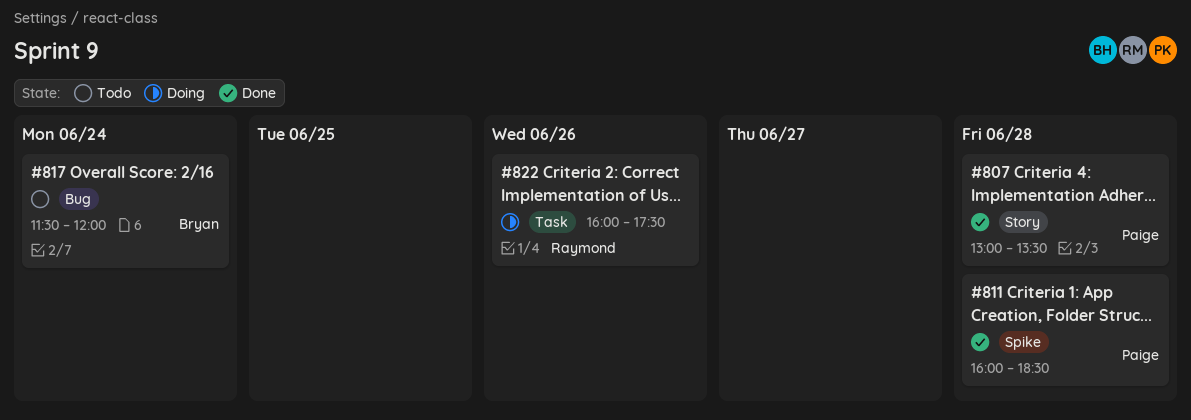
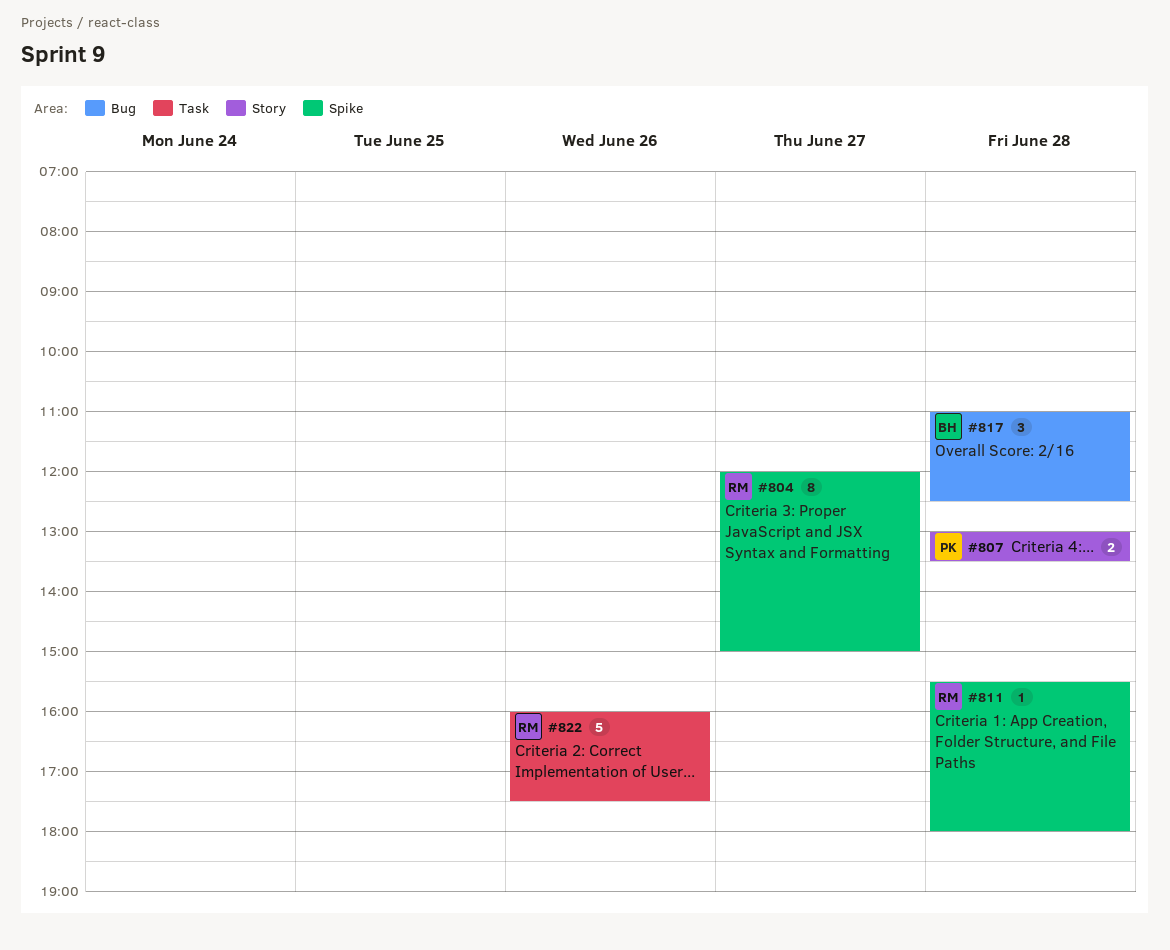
#804: none -> present
#811, owner: Paige -> Raymond
#811, begins: 16:00 -> 15:30
#811, ends: 18:30 -> 18:00
#817, day: Jun 24 -> Jun 28
#817, begins: 11:30 -> 11:00
#817, ends: 12:00 -> 12:30

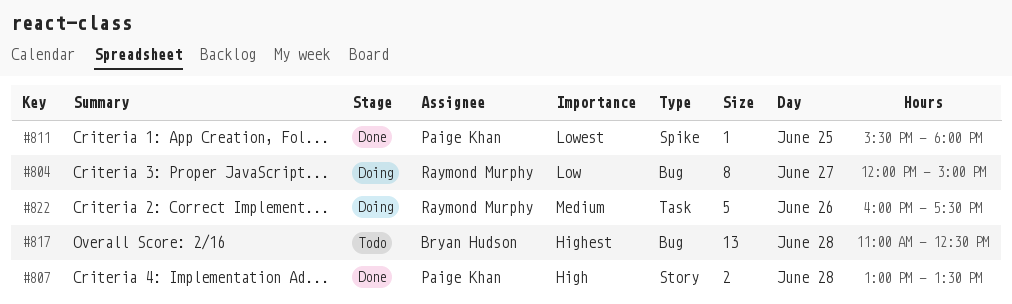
#804, label: Spike -> Bug
#811, owner: Raymond Murphy -> Paige Khan
#811, day: Jun 28 -> Jun 25
#817, estimate: 3 -> 13

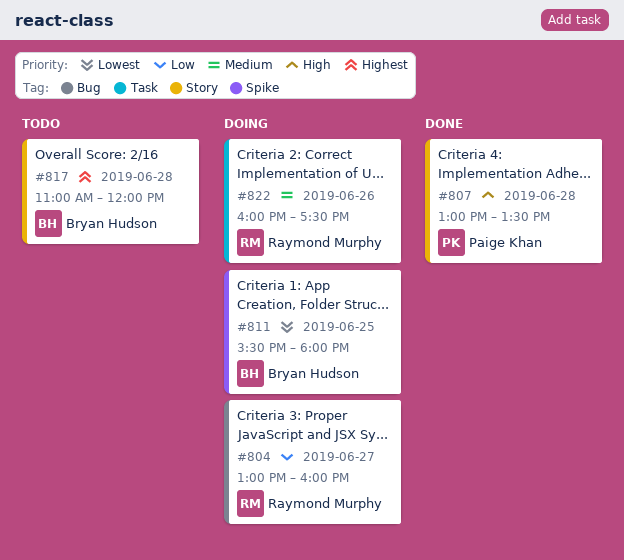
#804, begins: 12:00 -> 13:00
#804, ends: 15:00 -> 16:00
#811, status: Done -> Doing
#811, owner: Paige Khan -> Bryan Hudson
#817, label: Bug -> Story
#817, ends: 12:30 -> 12:00

